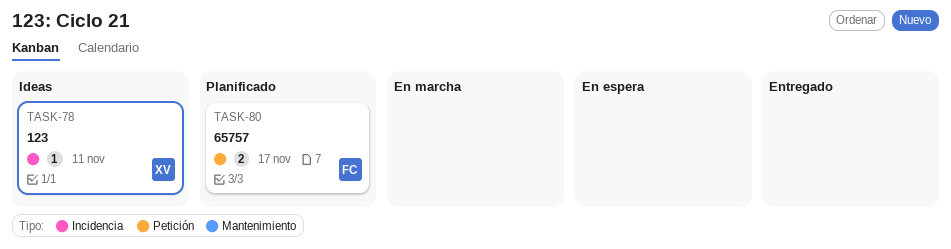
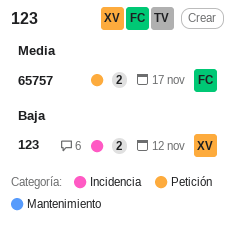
123, estimate: 1 -> 2
123, due: Nov 11 -> Nov 12

